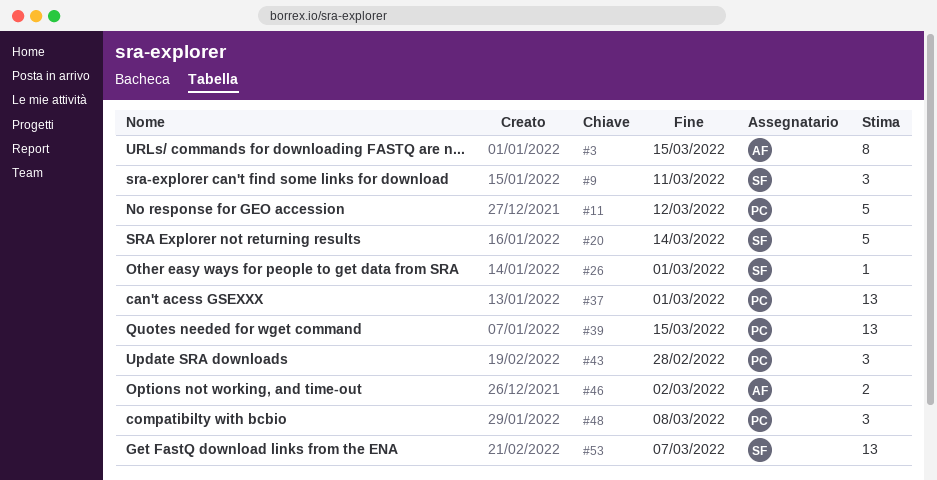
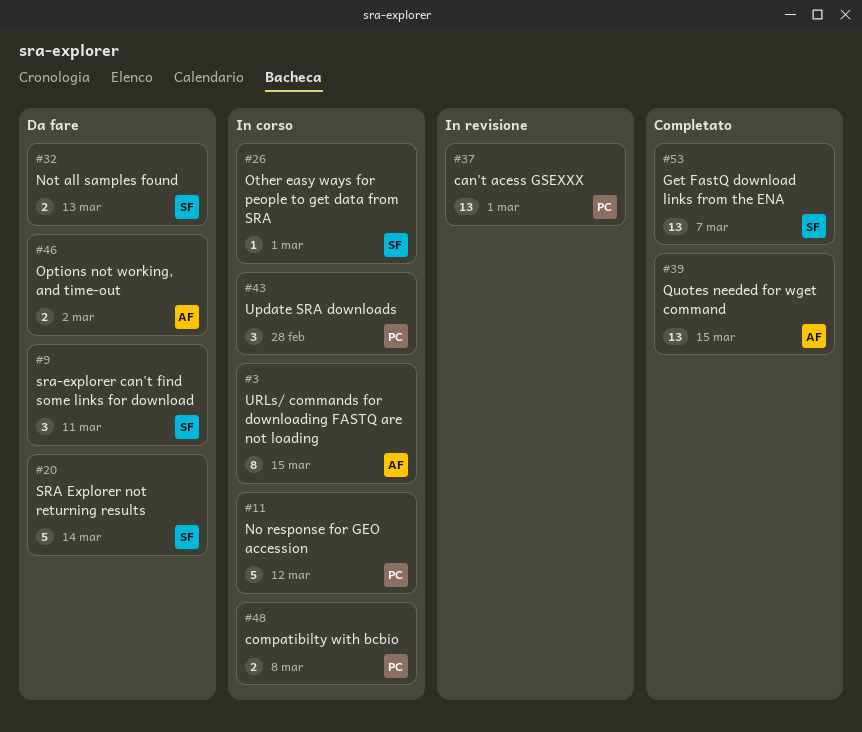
#32: none -> present
#39, owner: PC -> AF
#48, estimate: 3 -> 2

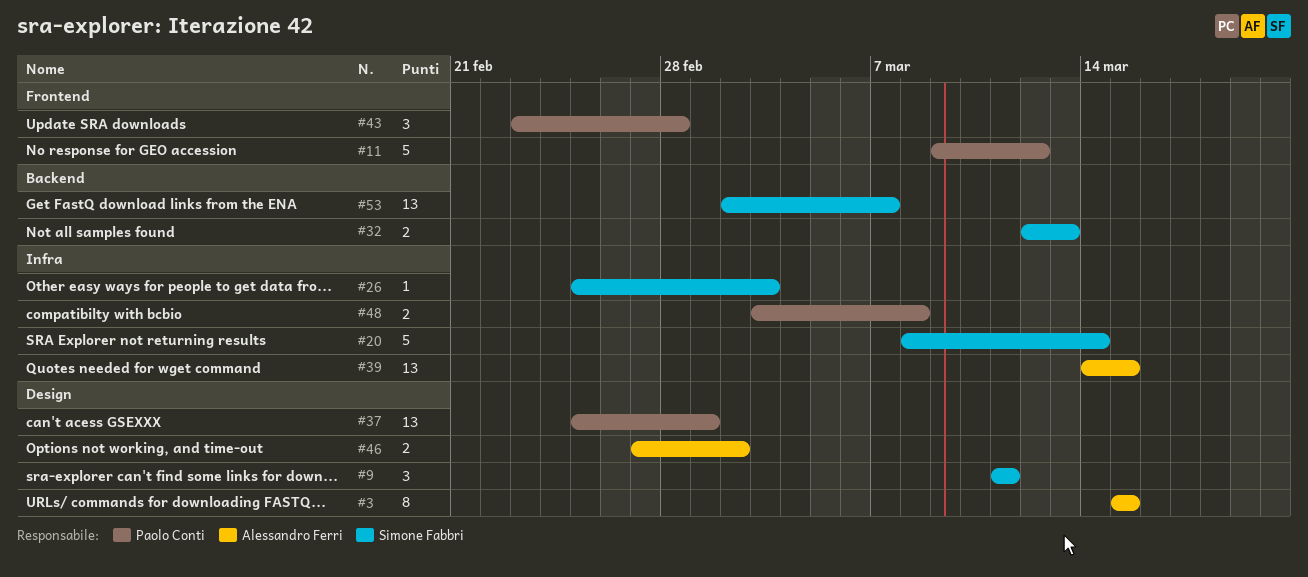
#26, due: Mar 1 -> Mar 3

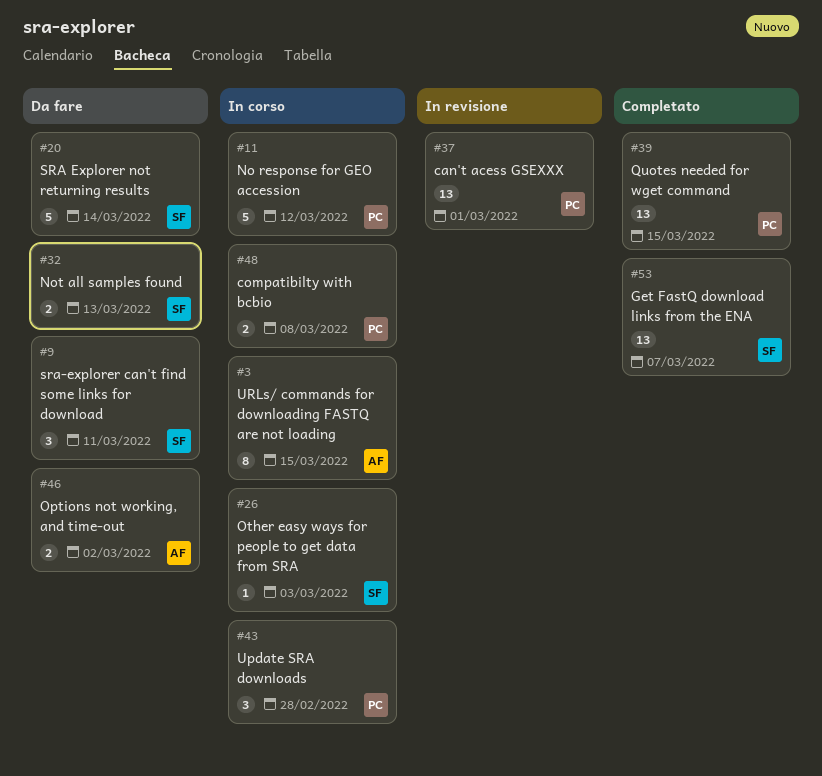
#39, owner: Alessandro Ferri -> Paolo Conti

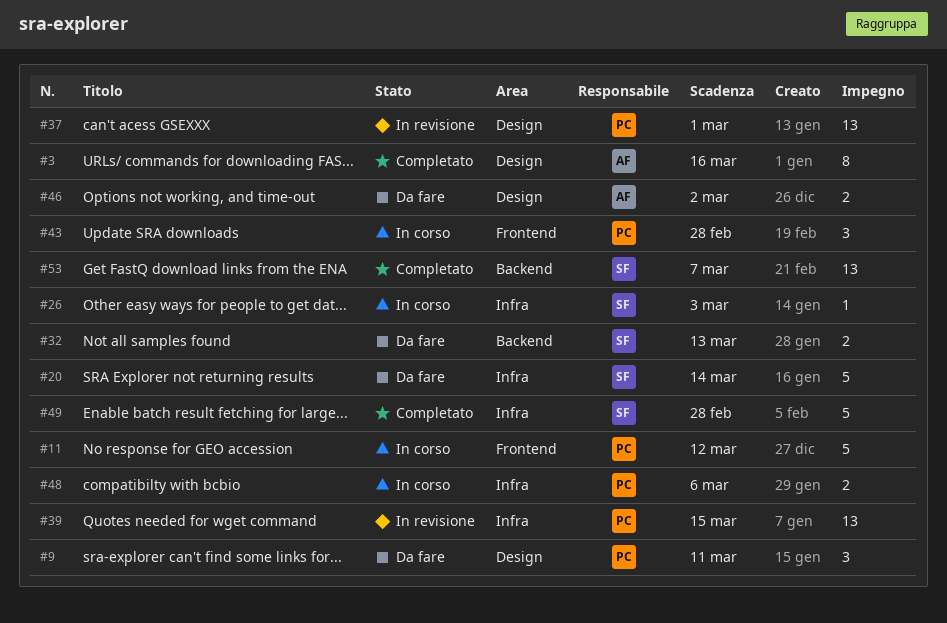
#3, status: In corso -> Completato
#3, due: Mar 15 -> Mar 16
#9, owner: SF -> PC
#39, status: Completato -> In revisione
#48, due: Mar 8 -> Mar 6
#49: none -> present

